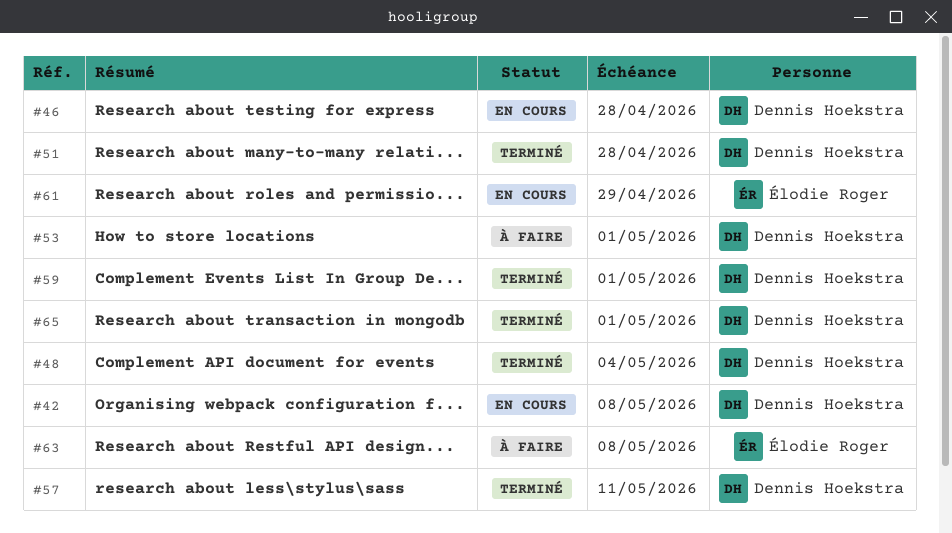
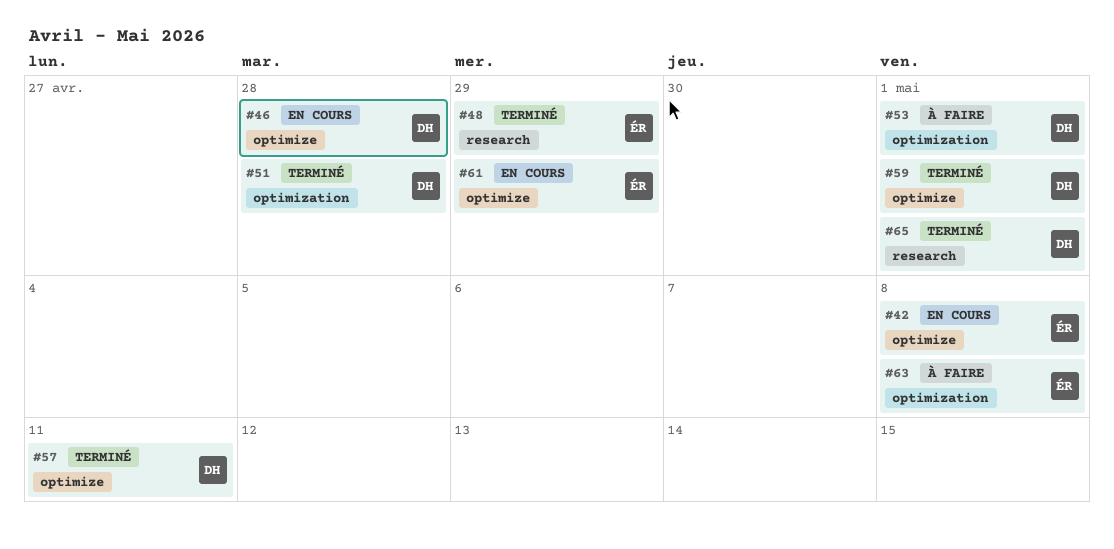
#42, owner: Dennis Hoekstra -> Élodie Roger
#48, owner: Dennis Hoekstra -> Élodie Roger
#48, due: May 4 -> Apr 29

